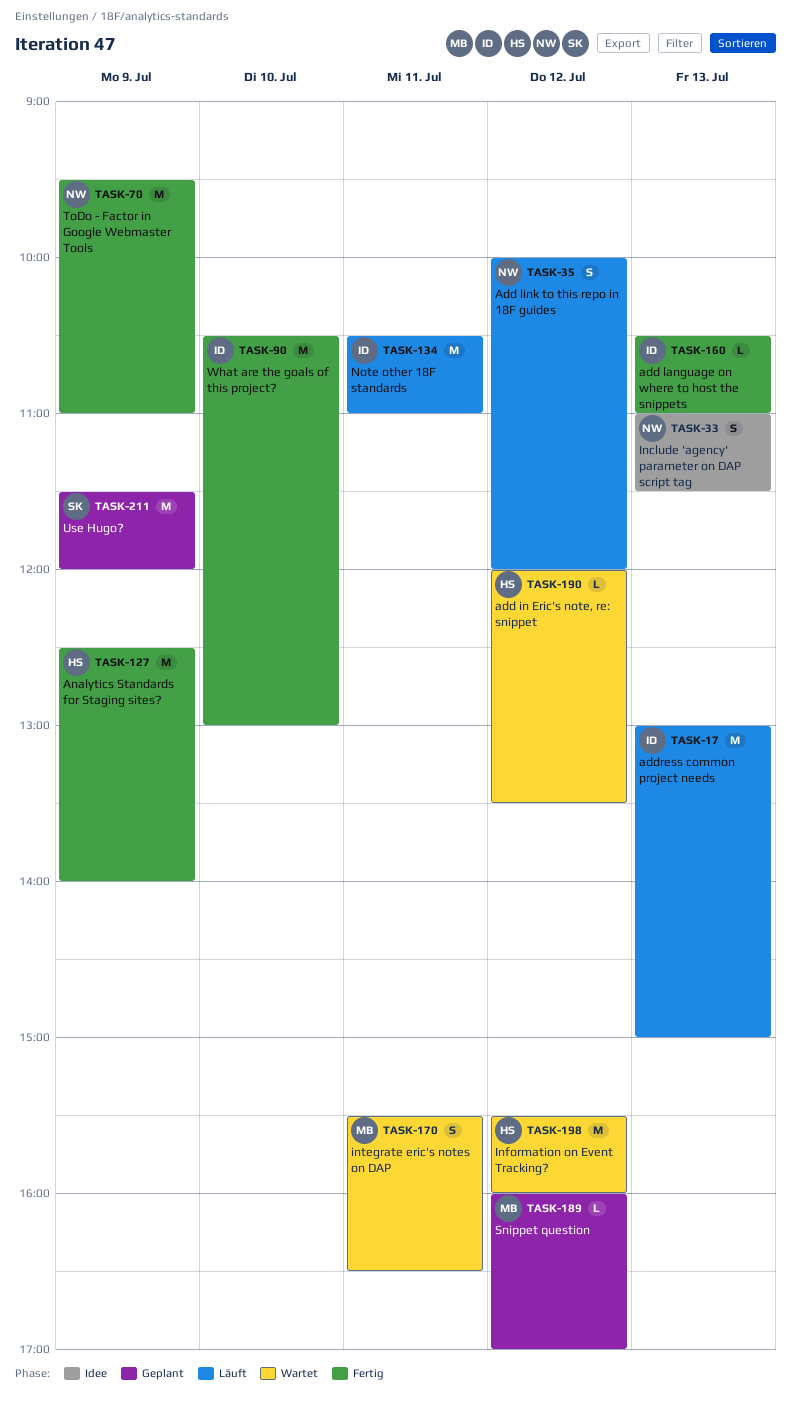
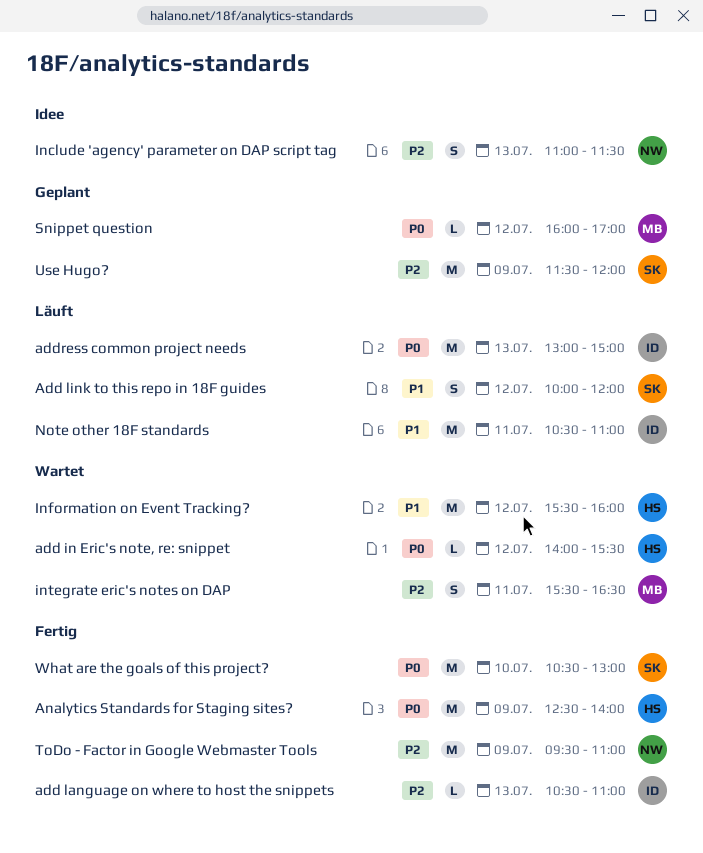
add in Eric's note, re: snippet, begins: 12:00 -> 14:00
add in Eric's note, re: snippet, ends: 13:30 -> 15:30
Add link to this repo in 18F guides, owner: NW -> SK
What are the goals of this project?, owner: ID -> SK

